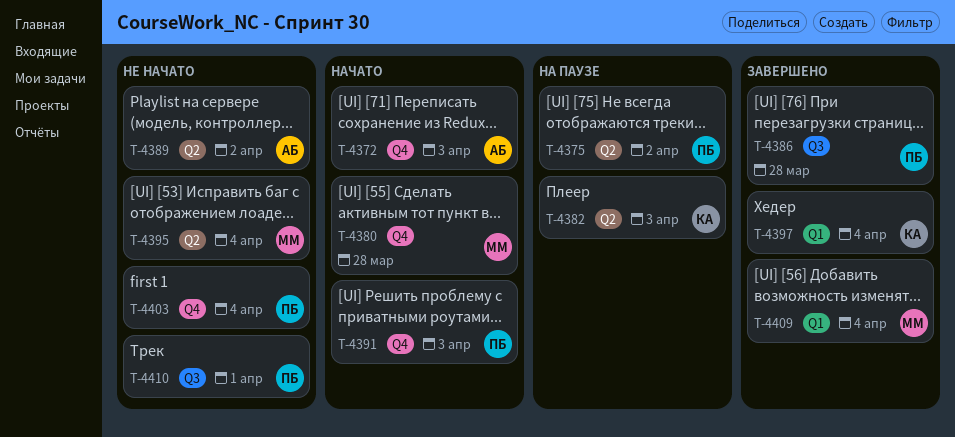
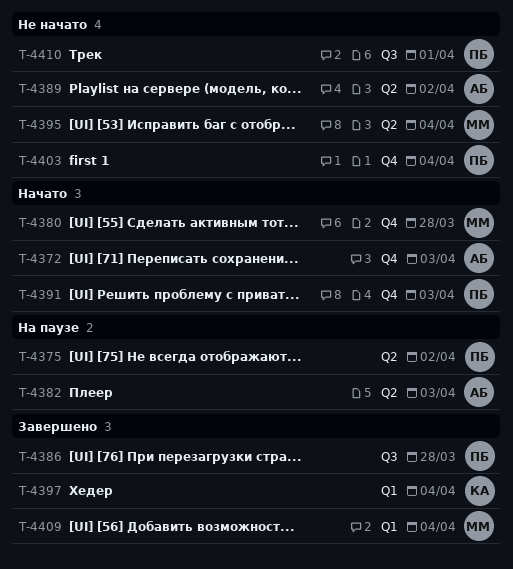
T-4382, owner: КА -> АБ

